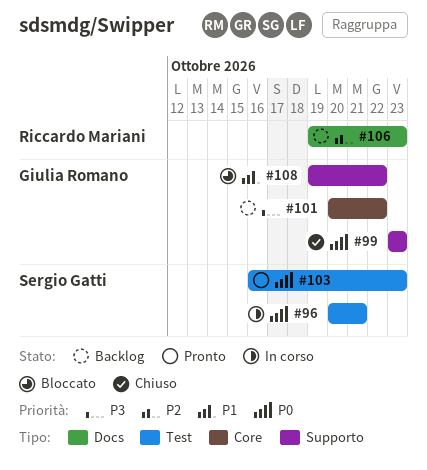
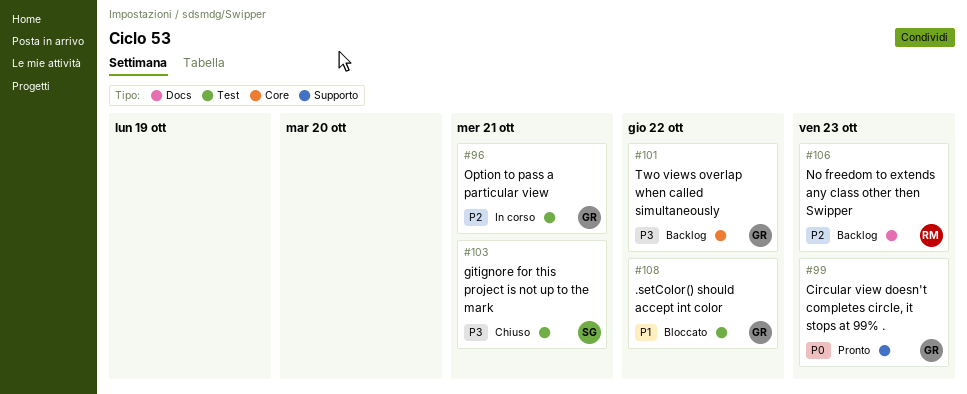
#96, owner: Sergio Gatti -> Giulia Romano
#96, priority: P0 -> P2
#99, status: Chiuso -> Pronto
#103, status: Pronto -> Chiuso
#103, priority: P0 -> P3
#103, due: Oct 23 -> Oct 21
#108, label: Supporto -> Test

